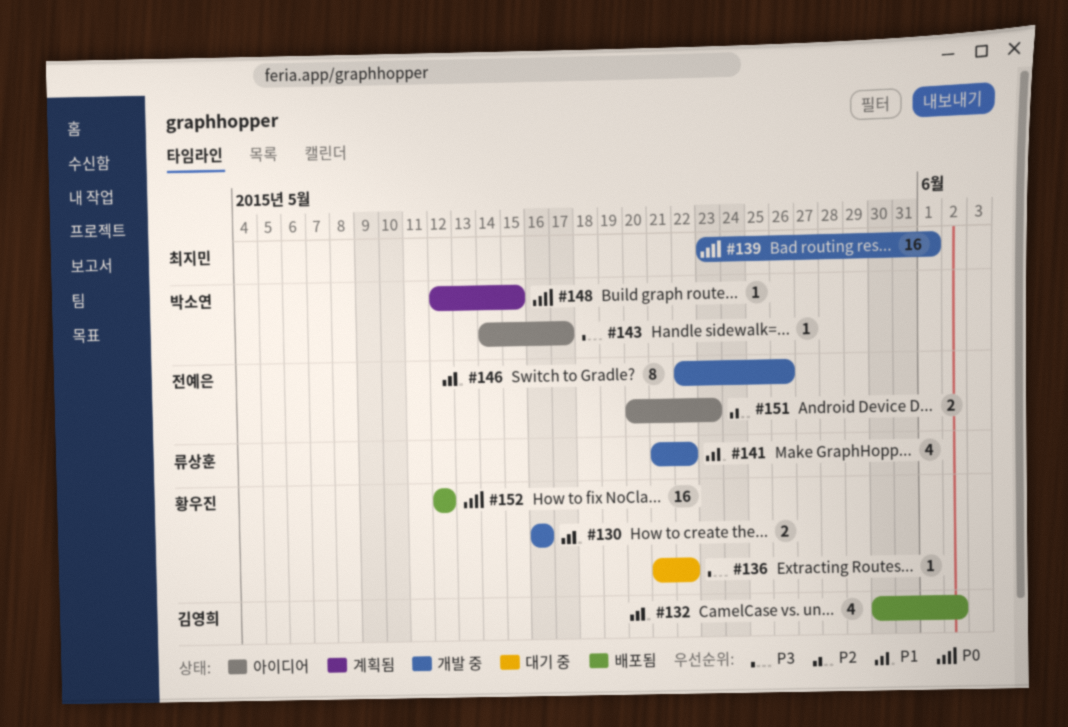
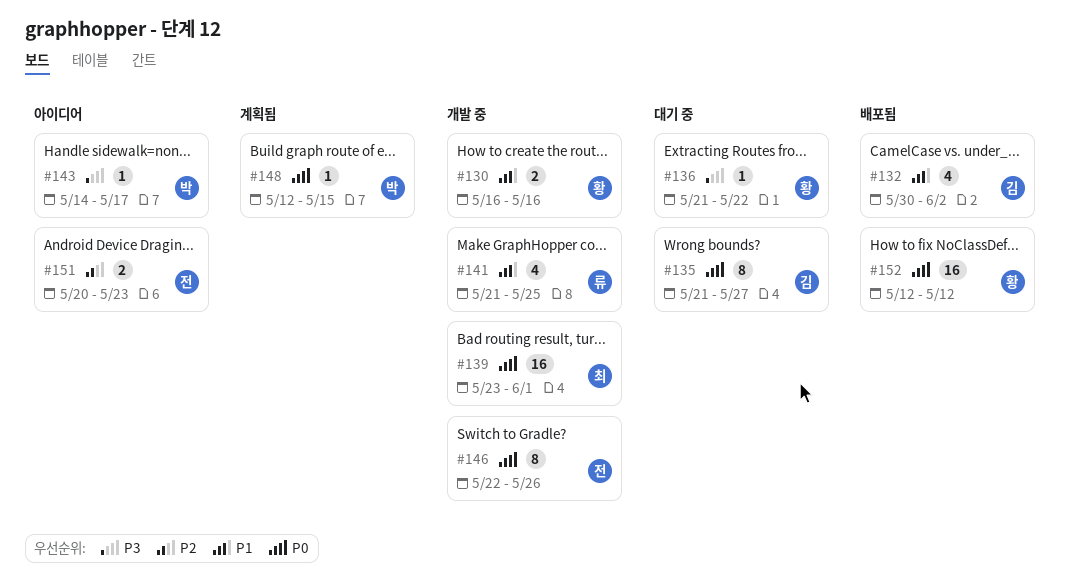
#135: none -> present
#141, due: May 22 -> May 25
#146, priority: P1 -> P0

